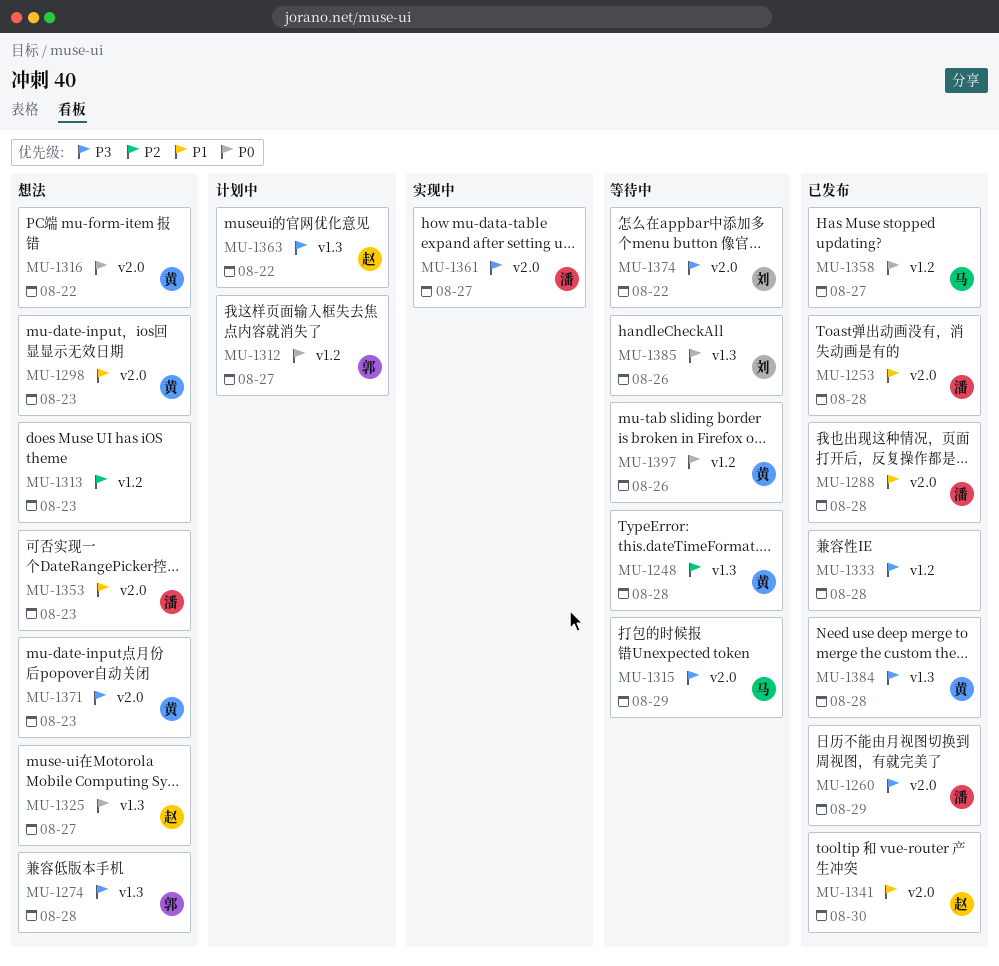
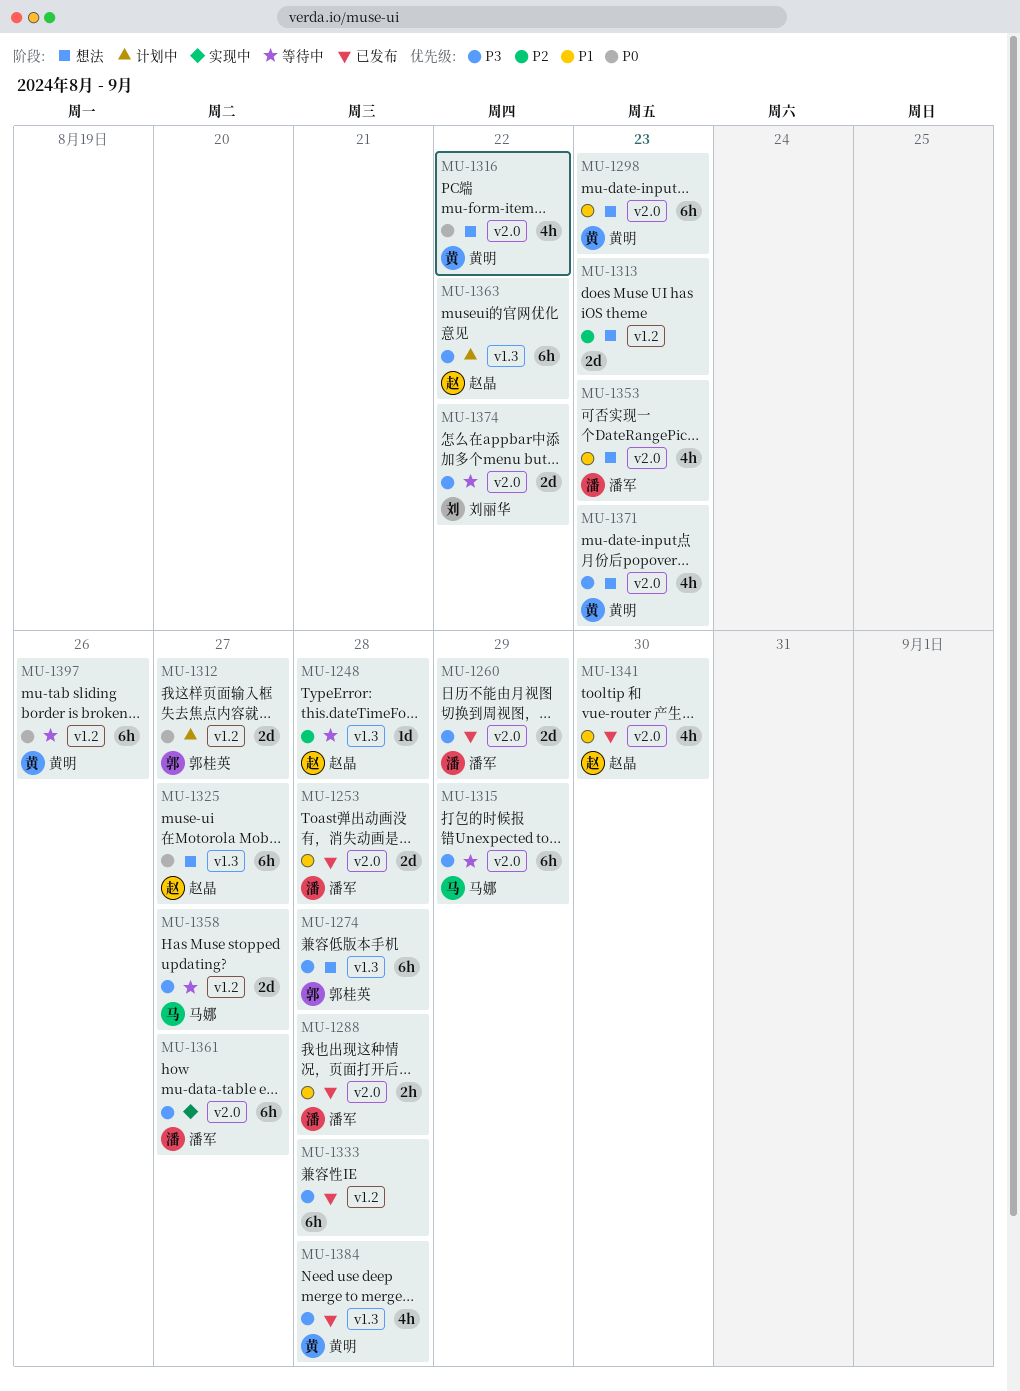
MU-1248, owner: 黄明 -> 赵晶
MU-1358, status: 已发布 -> 等待中
MU-1358, priority: P0 -> P3
MU-1385: present -> none

